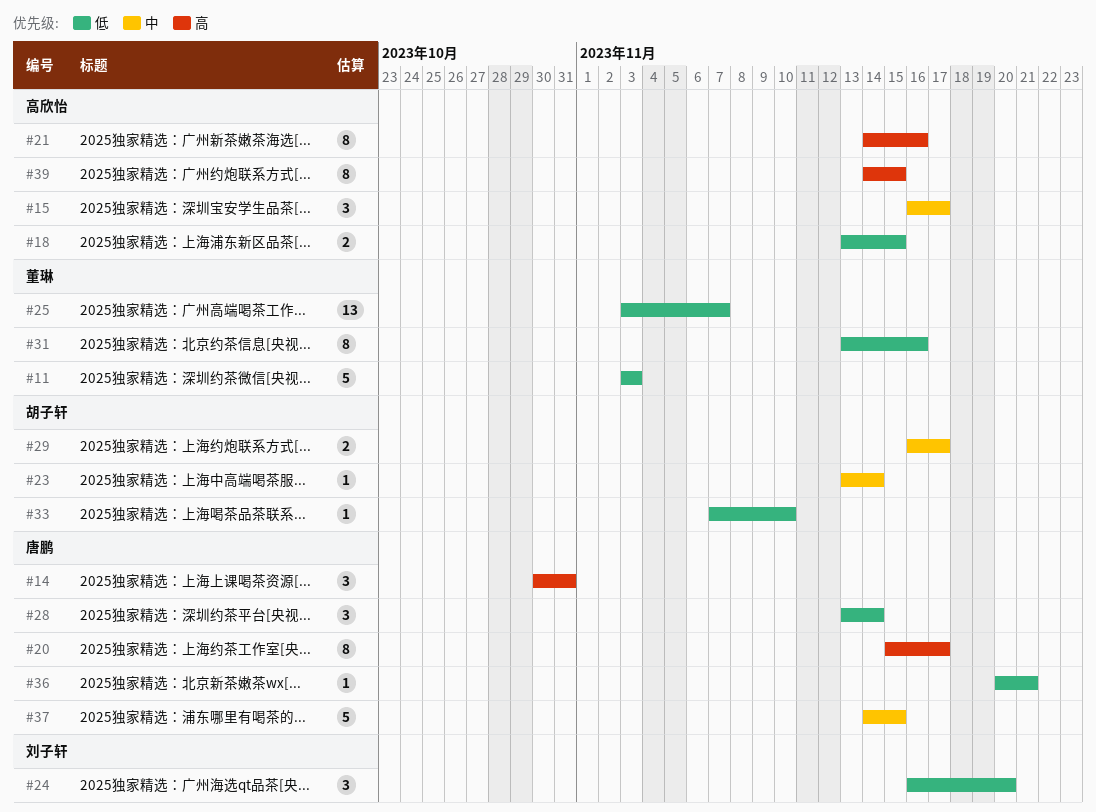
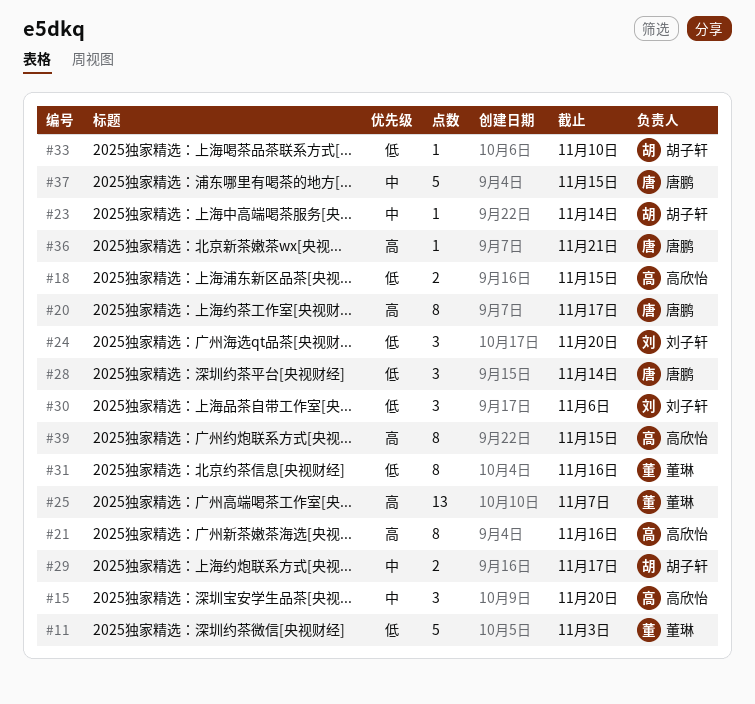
#14: present -> none
#15, due: Nov 17 -> Nov 20
#25, priority: 低 -> 高
#30: none -> present
#36, priority: 低 -> 高

